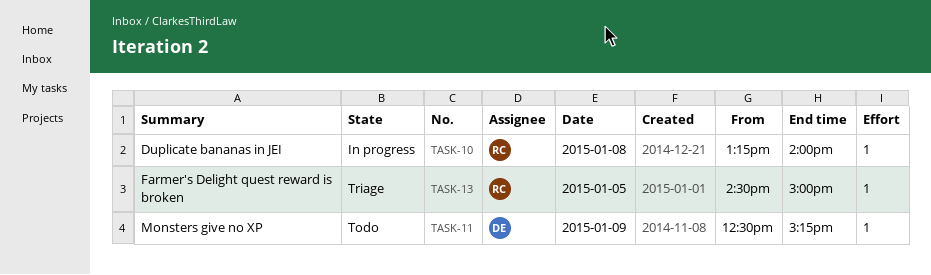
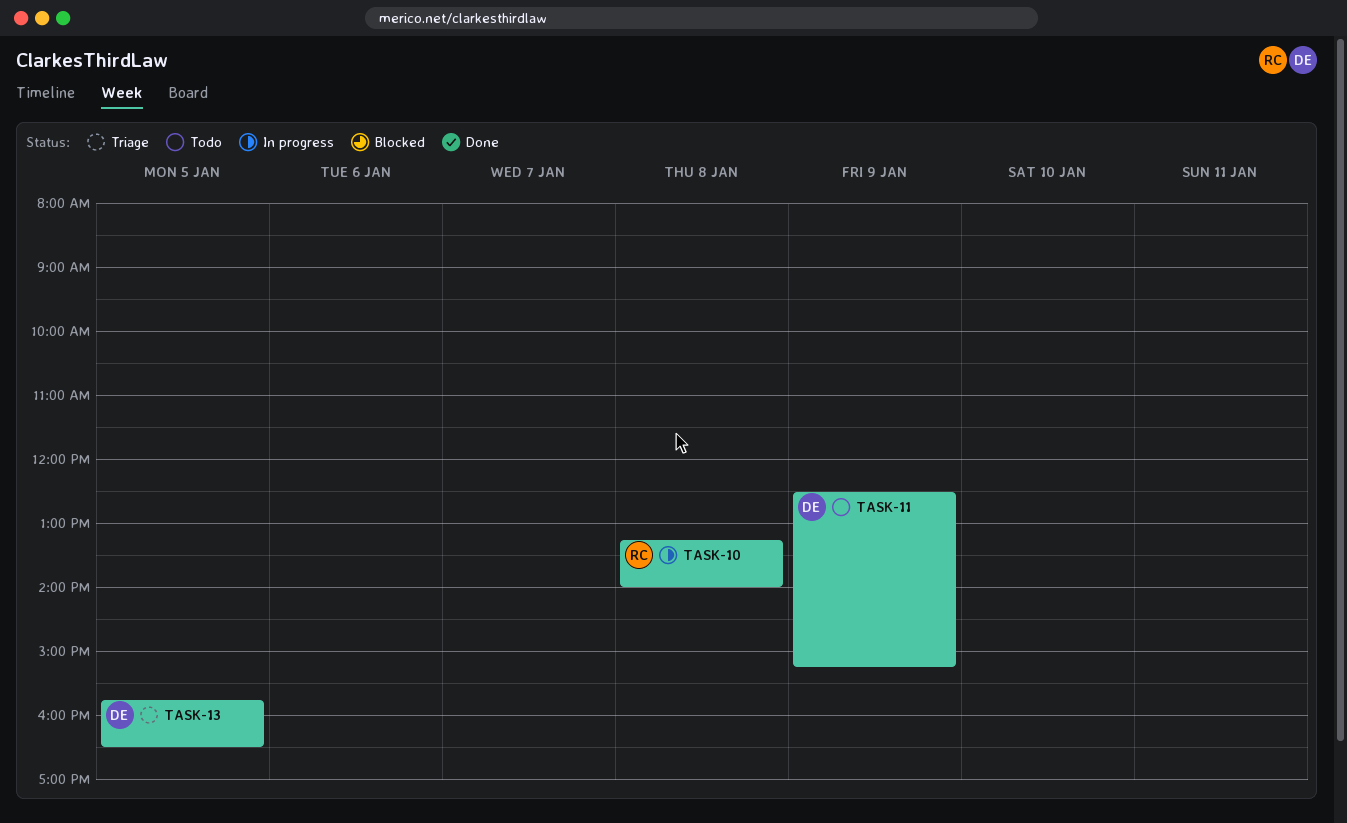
TASK-13, owner: RC -> DE
TASK-13, begins: 14:30 -> 15:45
TASK-13, ends: 15:00 -> 16:30

